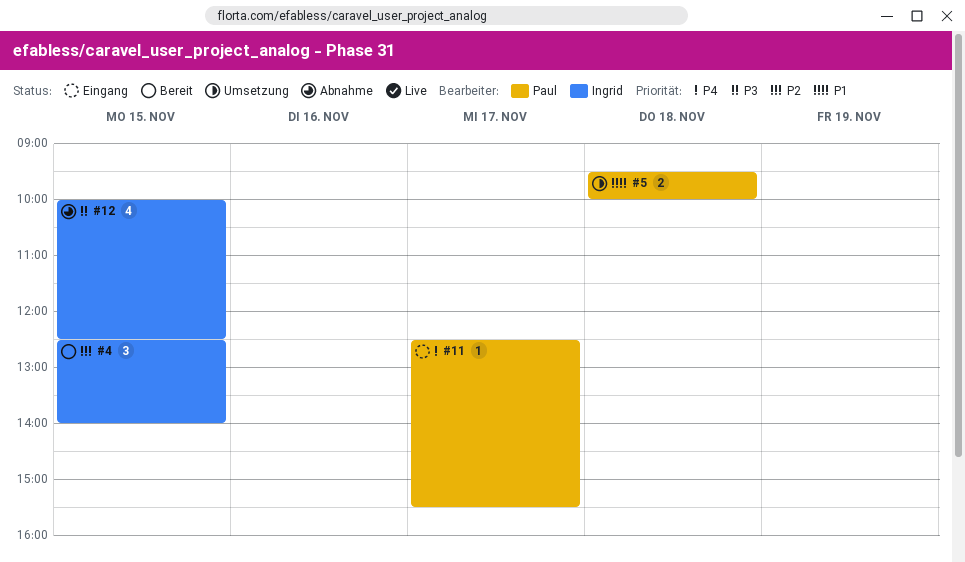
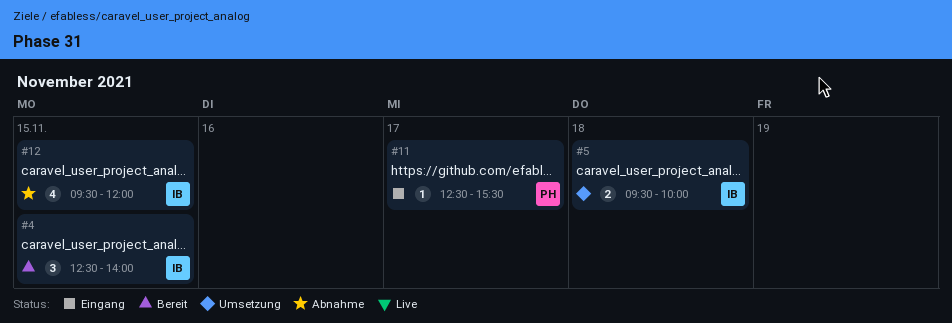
#5, owner: Paul -> Ingrid
#12, begins: 10:00 -> 09:30
#12, ends: 12:30 -> 12:00

